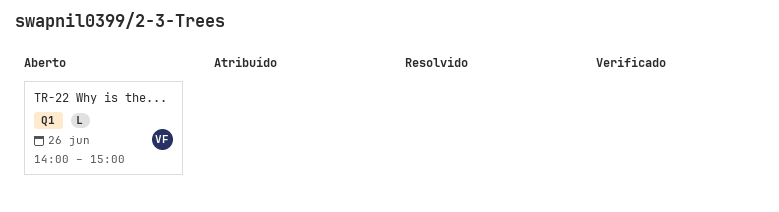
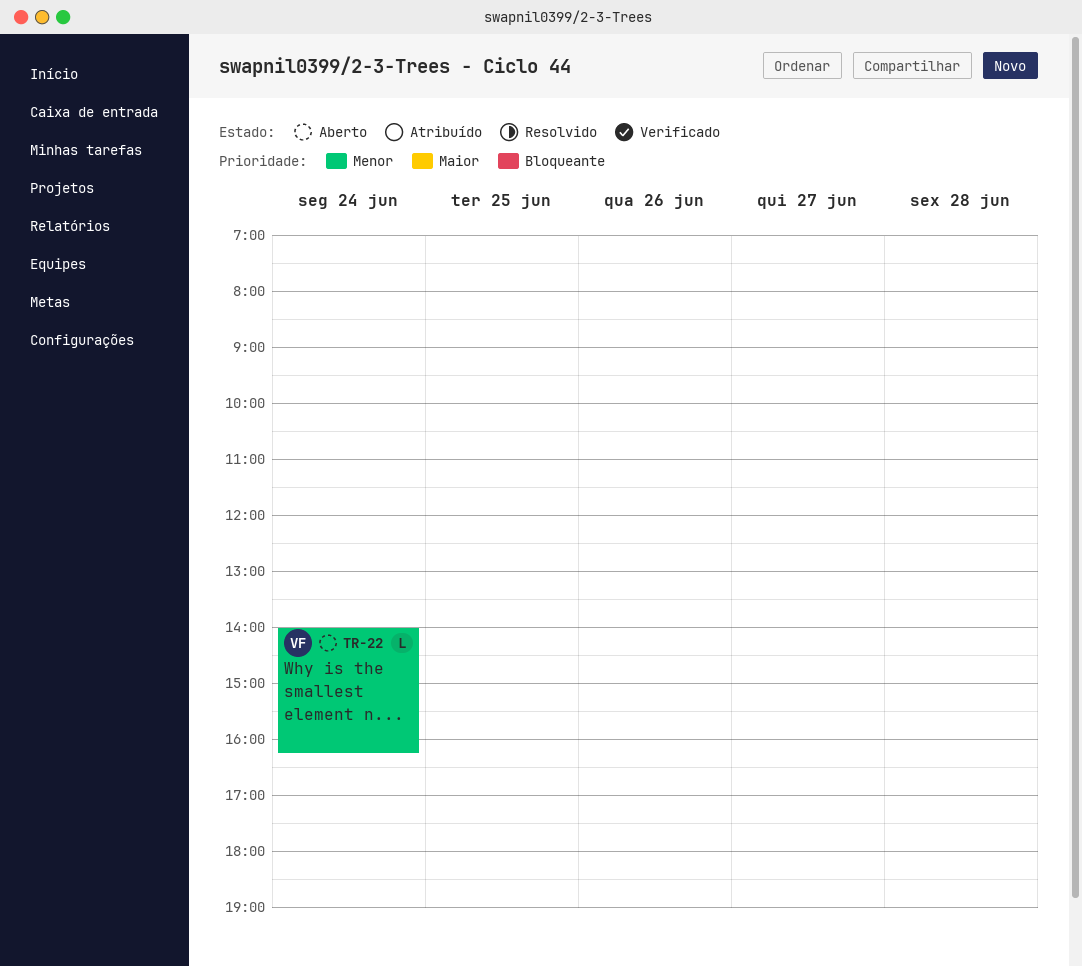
TR-22, day: Jun 26 -> Jun 24
TR-22, ends: 15:00 -> 16:15

